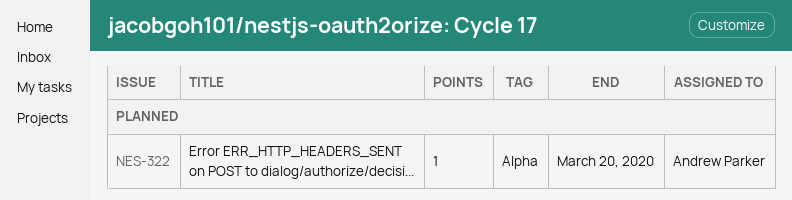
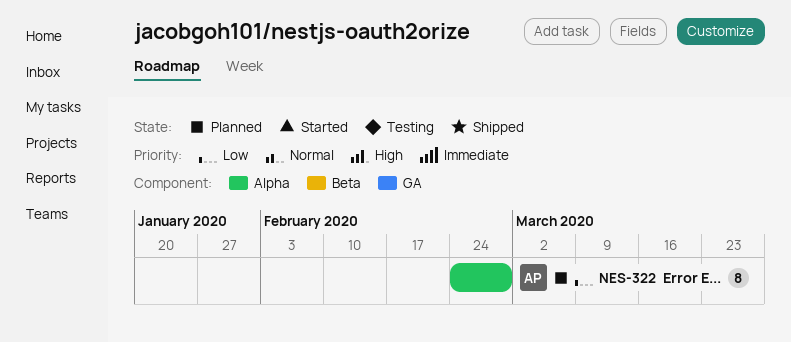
NES-322, estimate: 1 -> 8
NES-322, due: Mar 20 -> Feb 28

